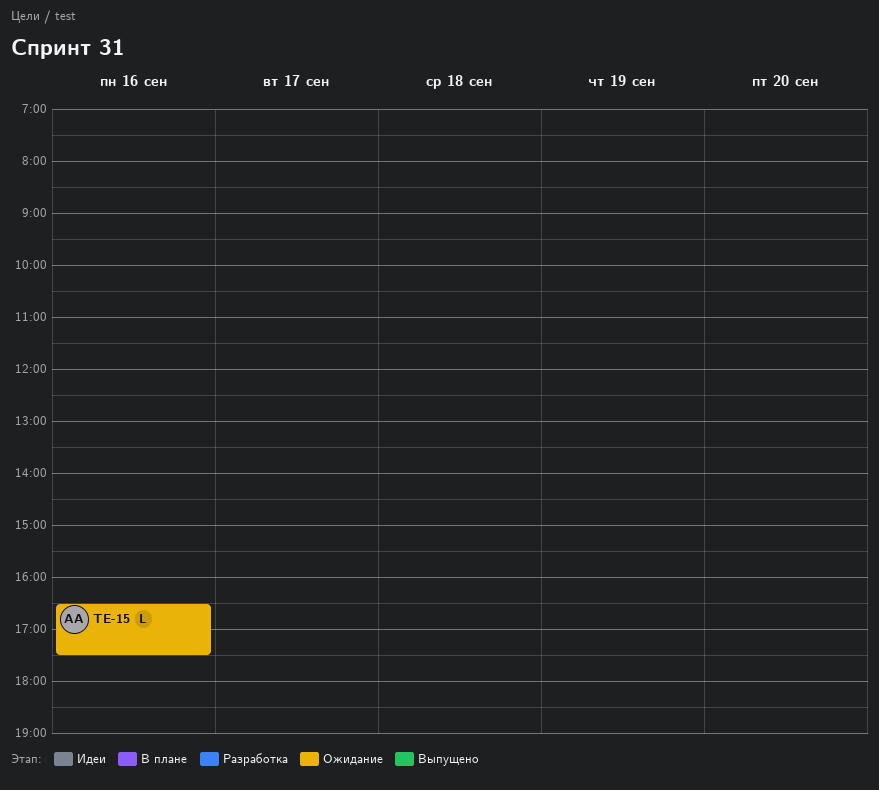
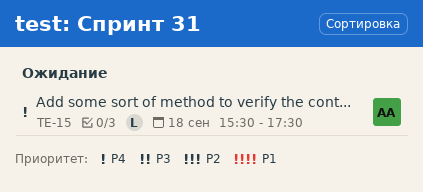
TE-15, day: Sep 16 -> Sep 18
TE-15, begins: 16:30 -> 15:30

